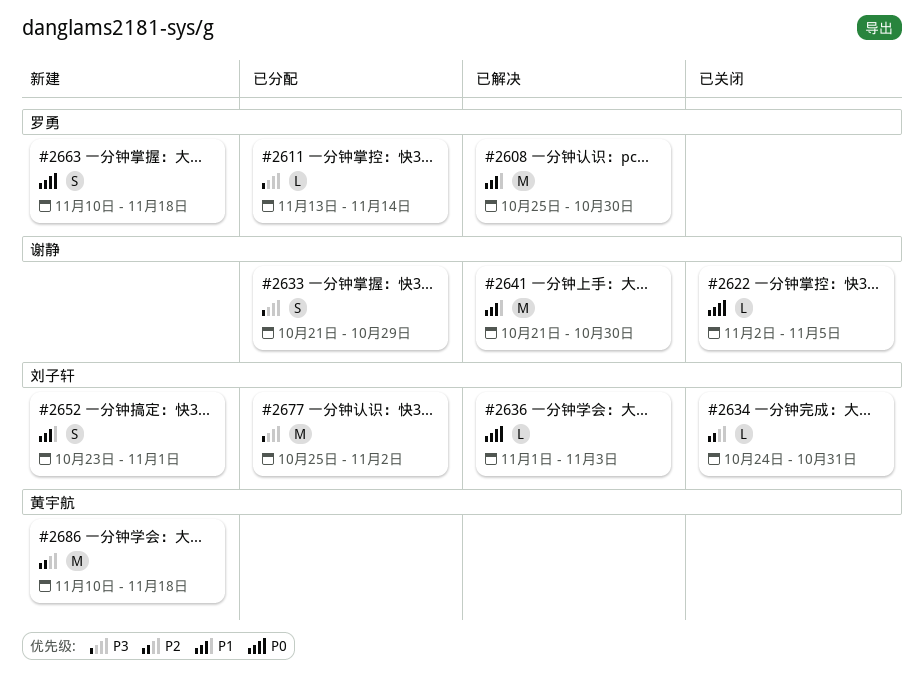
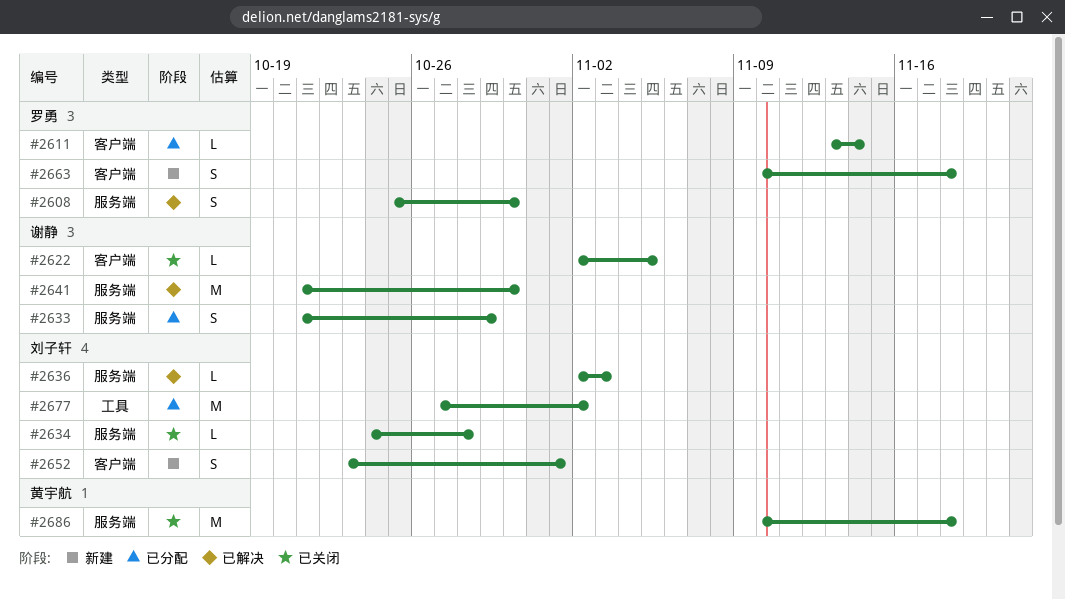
#2608, estimate: M -> S
#2634, due: Oct 31 -> Oct 28
#2636, start: Nov 1 -> Nov 2
#2677, start: Oct 25 -> Oct 27
#2686, status: 新建 -> 已关闭

